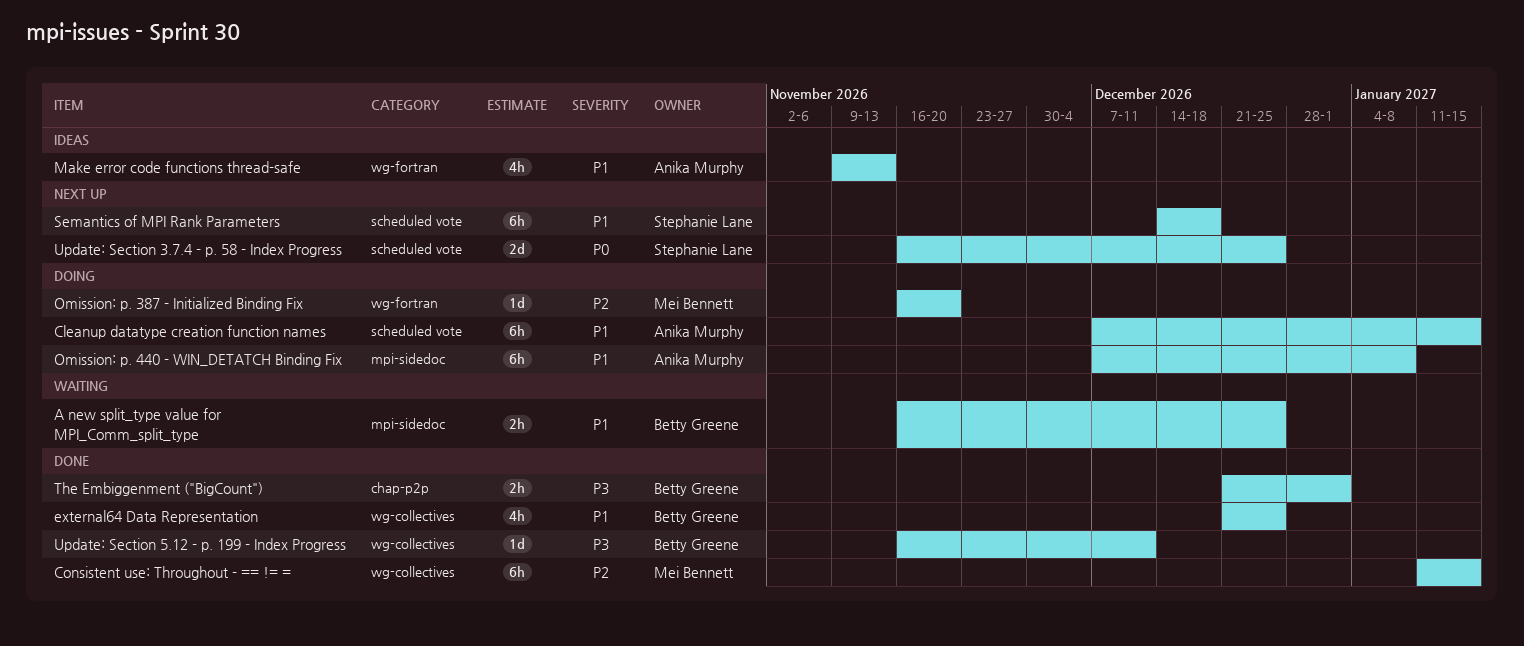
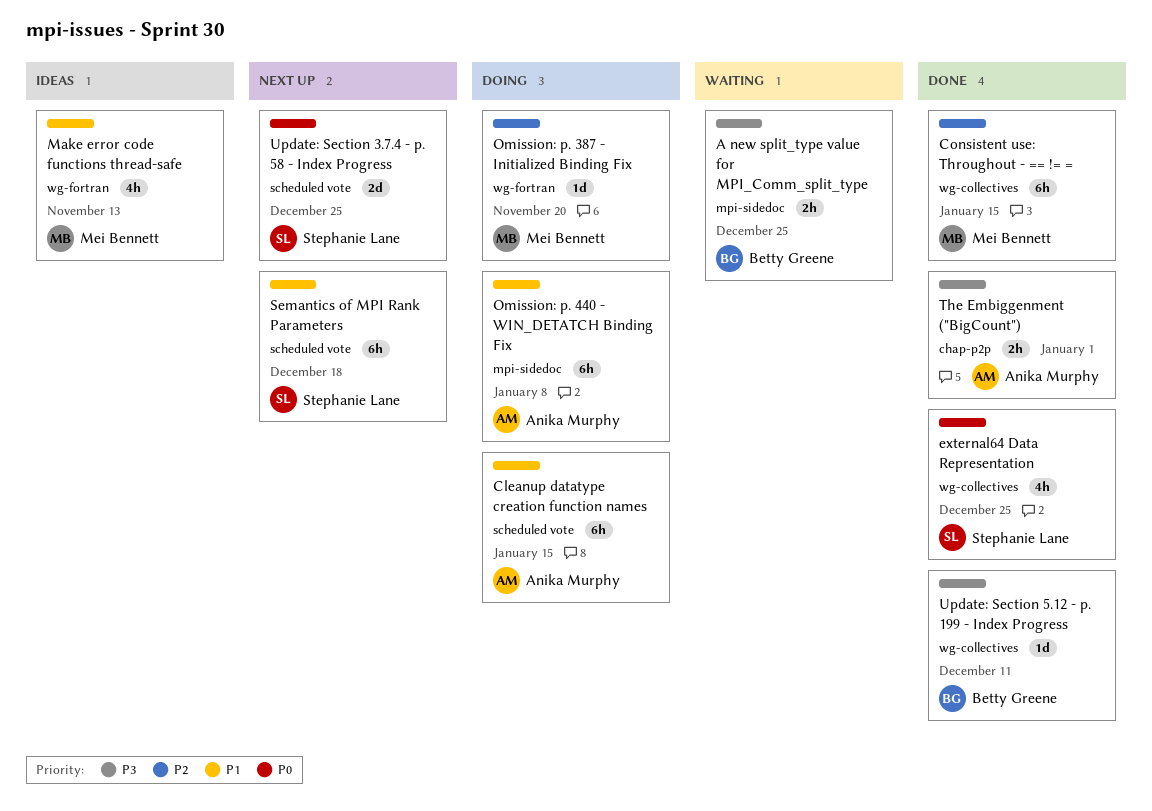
A new split_type value for MPI_Comm_split_type, priority: P1 -> P3
external64 Data Representation, owner: Betty Greene -> Stephanie Lane
external64 Data Representation, priority: P1 -> P0
Make error code functions thread-safe, owner: Anika Murphy -> Mei Bennett
The Embiggenment ("BigCount"), owner: Betty Greene -> Anika Murphy

